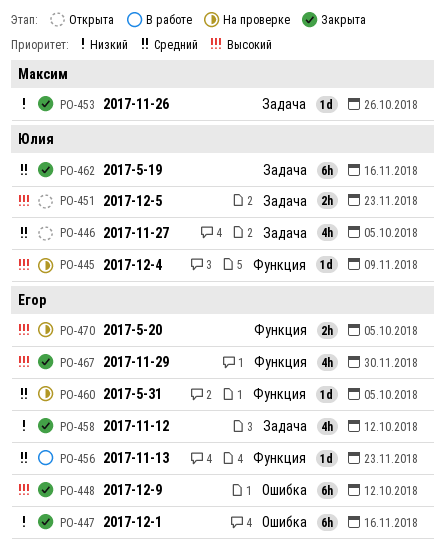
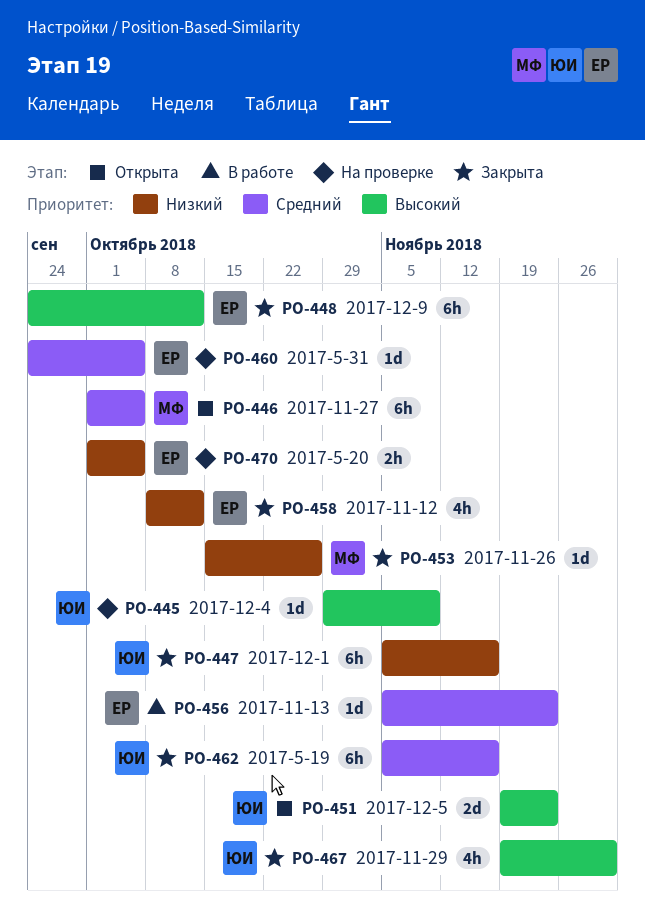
PO-446, owner: Юлия -> Максим
PO-446, estimate: 4h -> 6h
PO-447, owner: Егор -> Юлия
PO-451, estimate: 2h -> 2d
PO-467, owner: Егор -> Юлия
PO-470, priority: Высокий -> Низкий

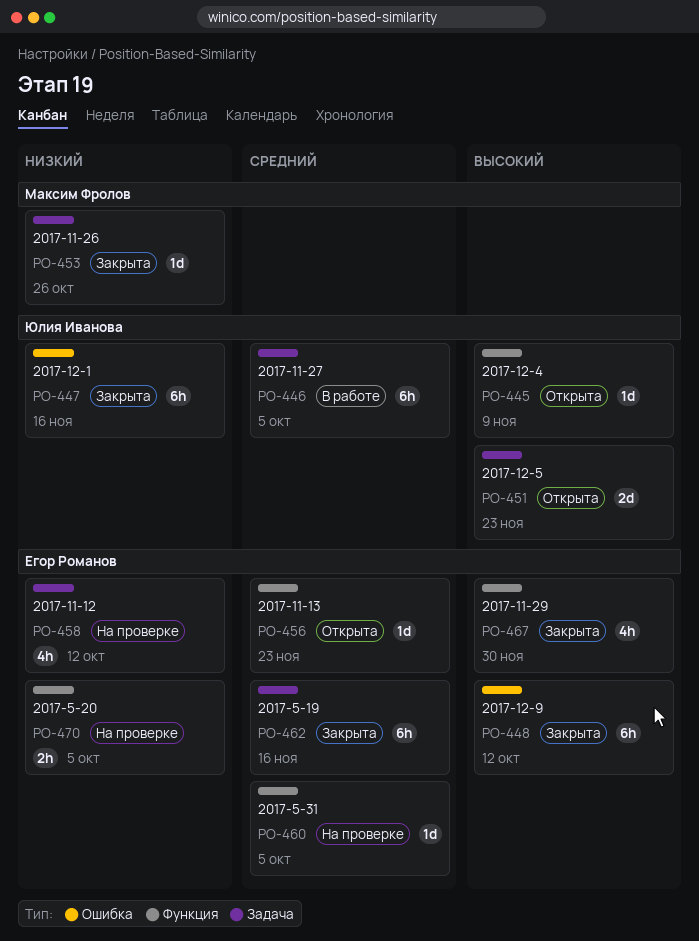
PO-445, status: На проверке -> Открыта
PO-446, status: Открыта -> В работе
PO-446, owner: Максим Фролов -> Юлия Иванова
PO-456, status: В работе -> Открыта
PO-458, status: Закрыта -> На проверке
PO-462, owner: Юлия Иванова -> Егор Романов
PO-467, owner: Юлия Иванова -> Егор Романов

